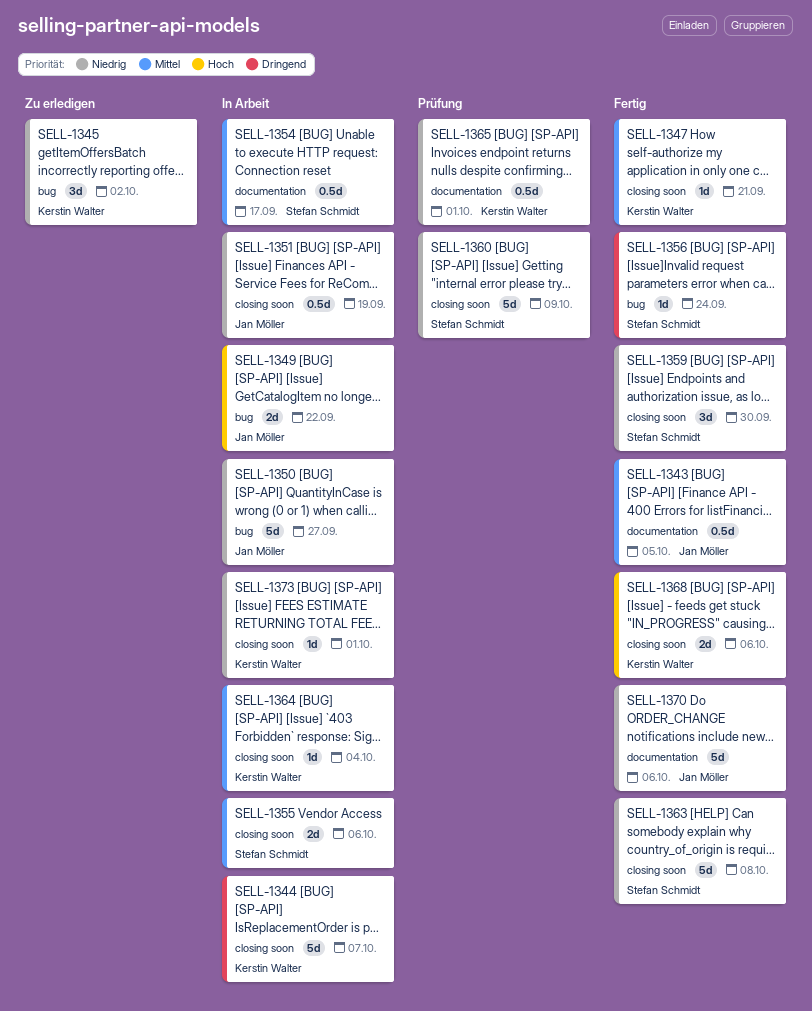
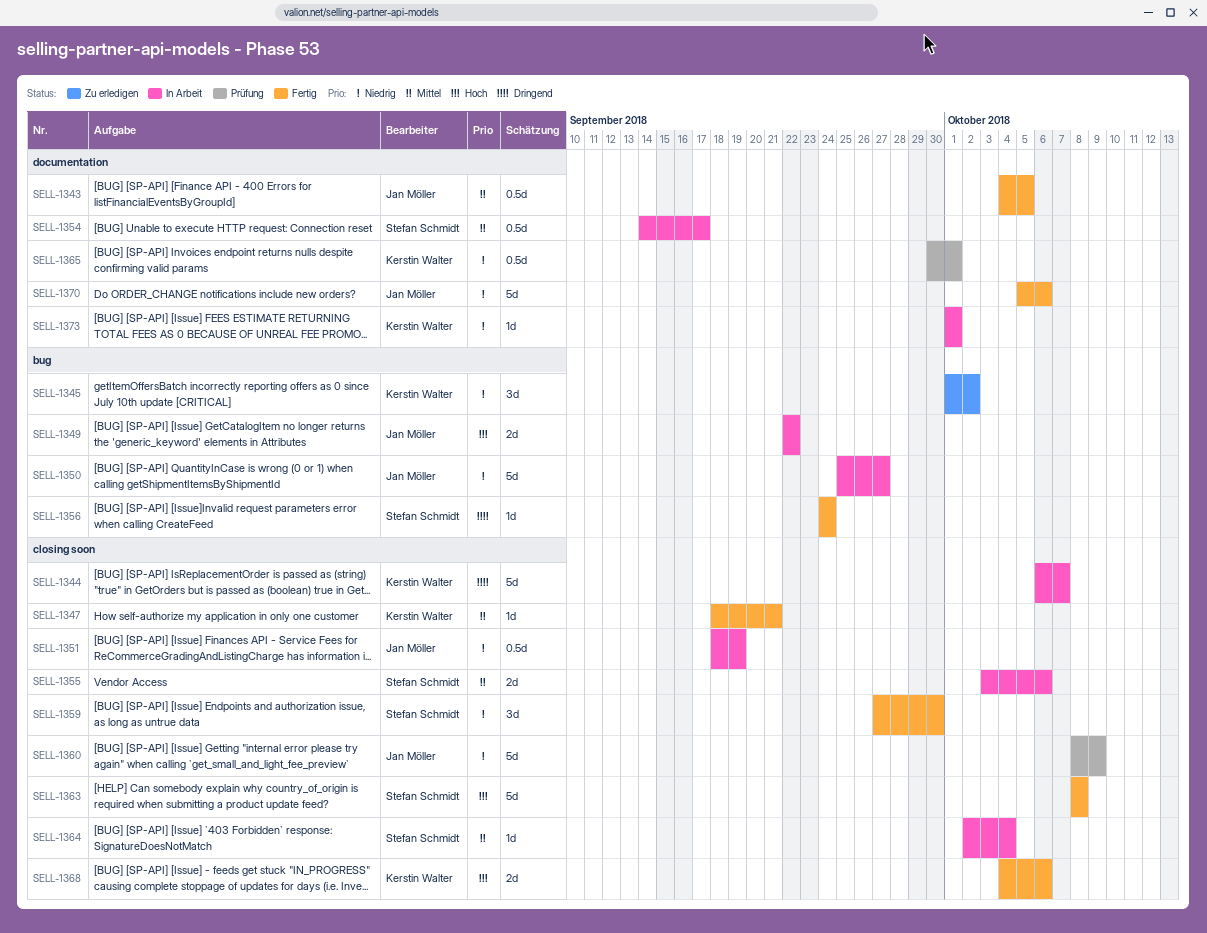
SELL-1360, owner: Stefan Schmidt -> Jan Möller
SELL-1363, priority: Niedrig -> Hoch
SELL-1364, owner: Kerstin Walter -> Stefan Schmidt
SELL-1373, label: closing soon -> documentation

